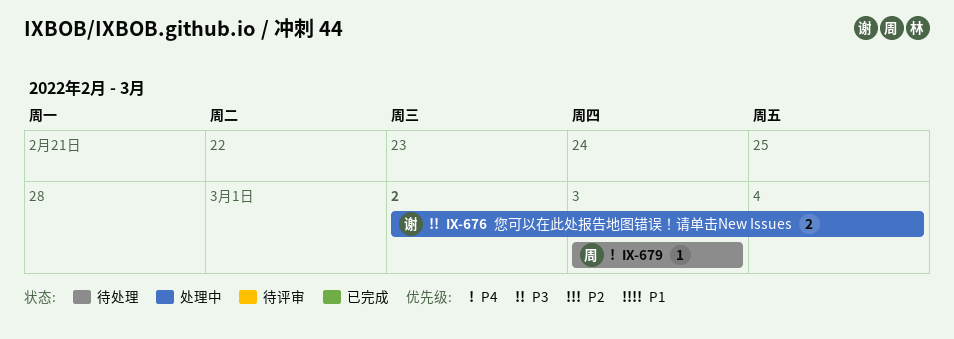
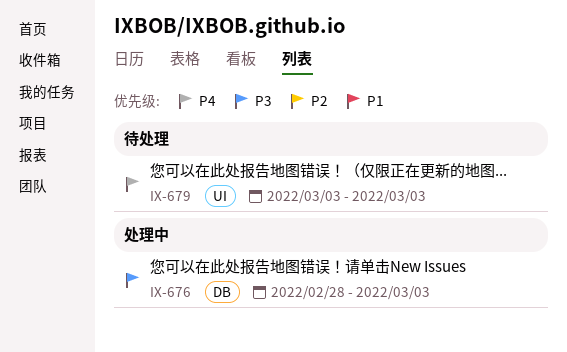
IX-676, start: Mar 2 -> Feb 28
IX-676, due: Mar 4 -> Mar 3

